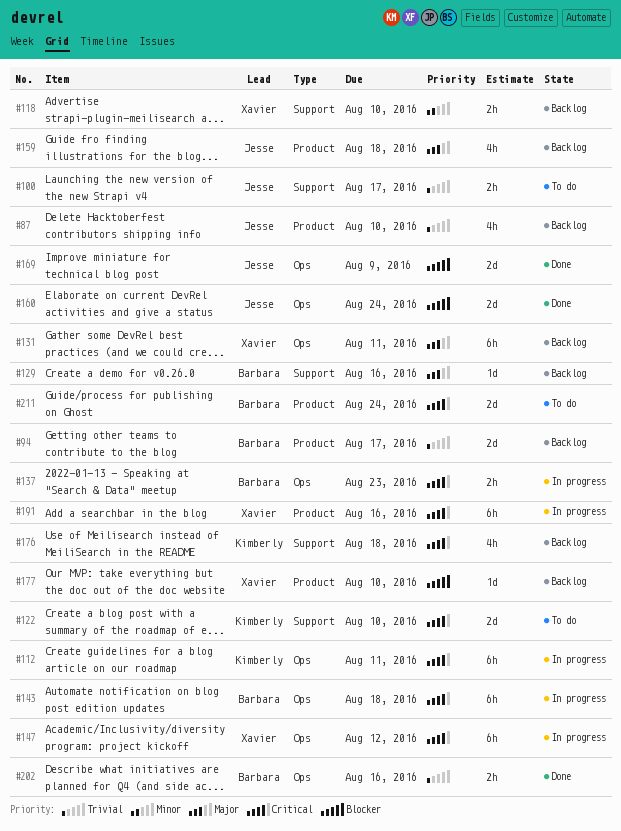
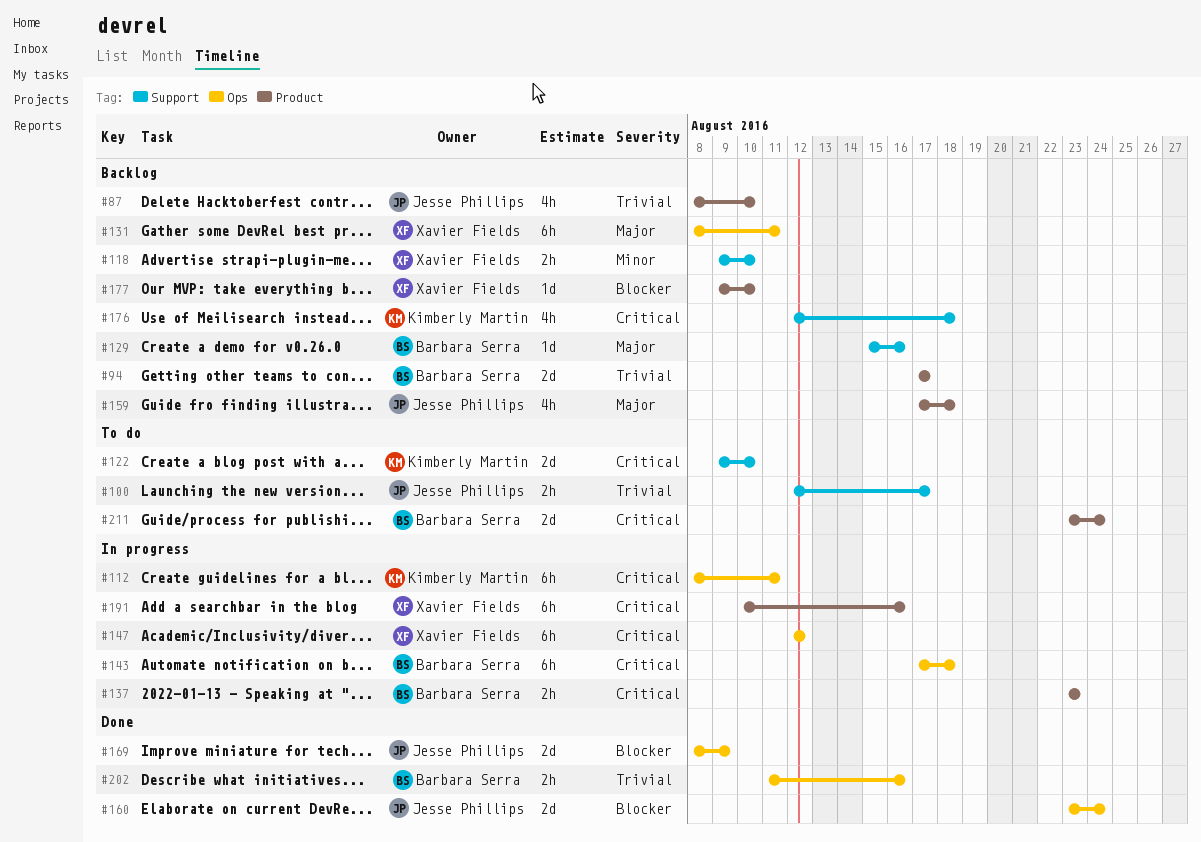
#137, label: Ops -> Product

